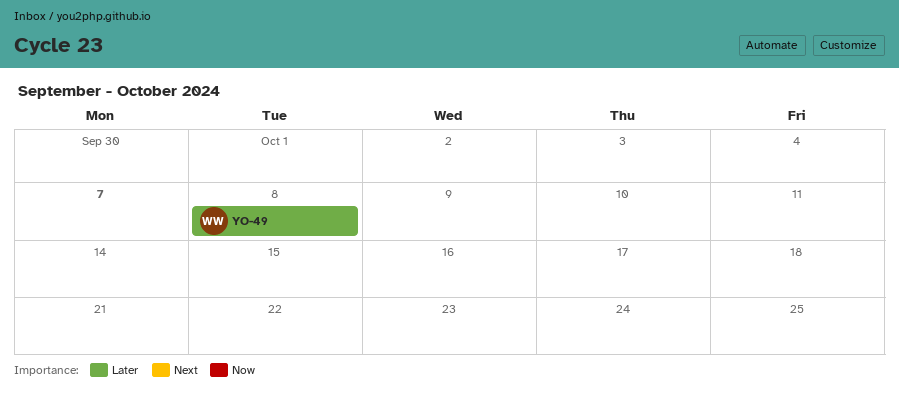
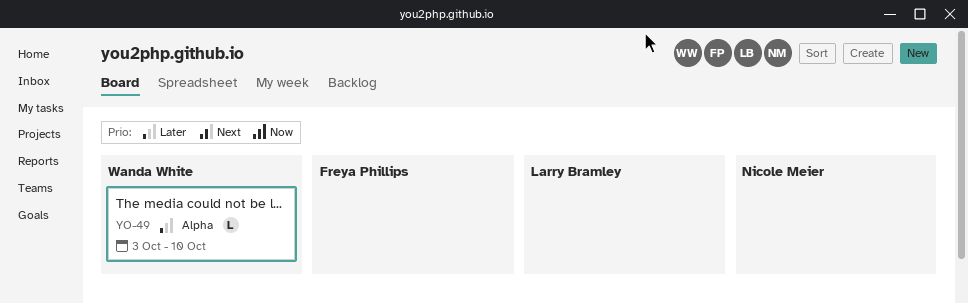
YO-49, start: Oct 8 -> Oct 3
YO-49, due: Oct 8 -> Oct 10

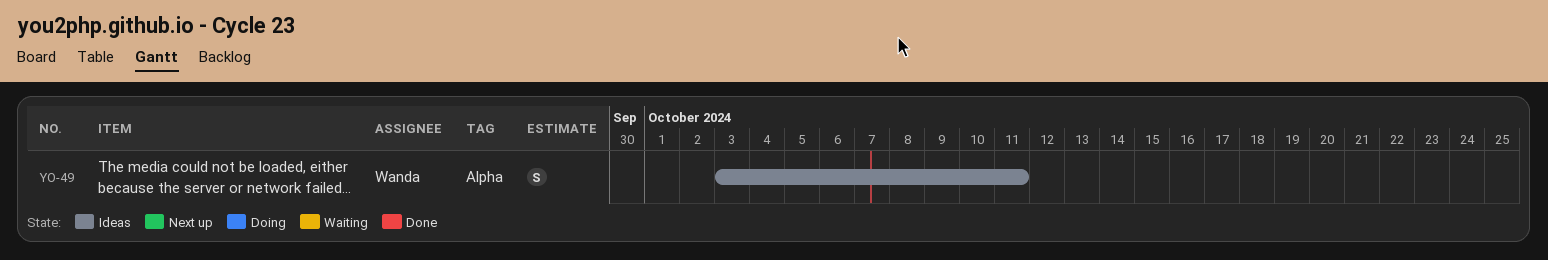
YO-49, estimate: L -> S
YO-49, due: Oct 10 -> Oct 11

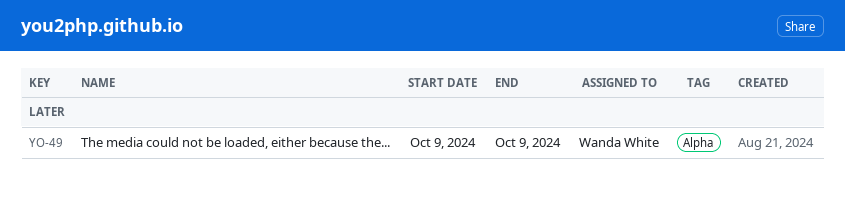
YO-49, start: Oct 3 -> Oct 9
YO-49, due: Oct 11 -> Oct 9

